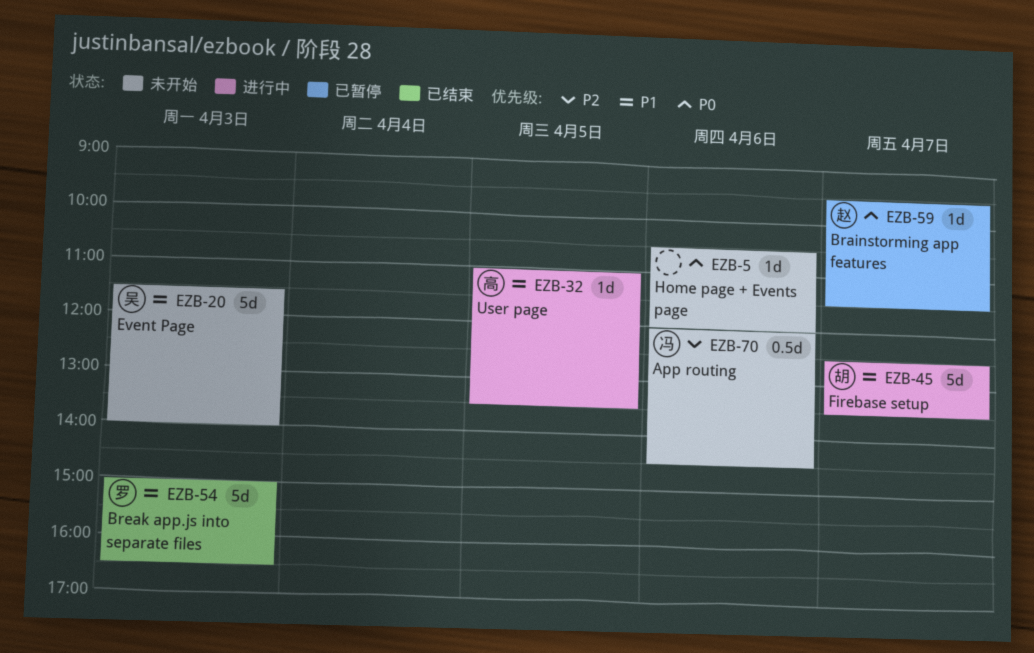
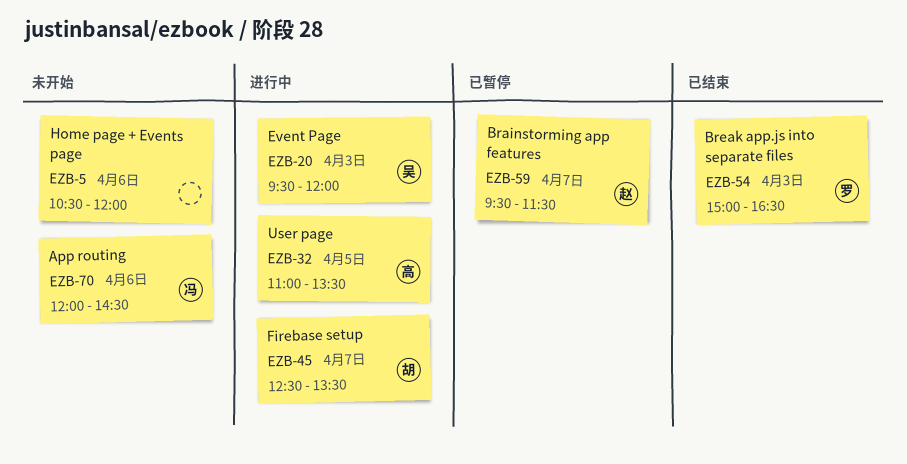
EZB-20, status: 未开始 -> 进行中
EZB-20, begins: 11:30 -> 09:30
EZB-20, ends: 14:00 -> 12:00

